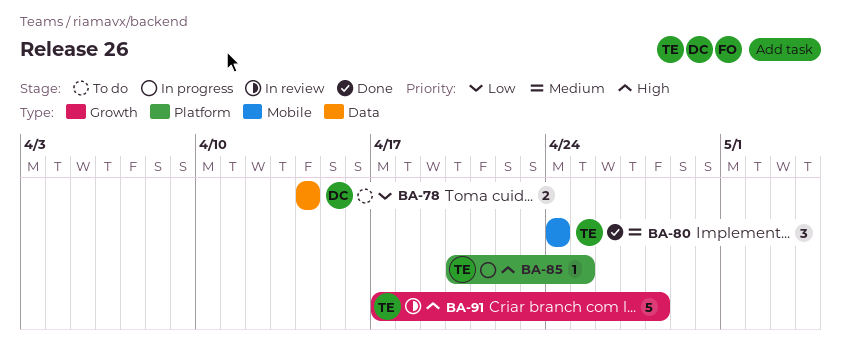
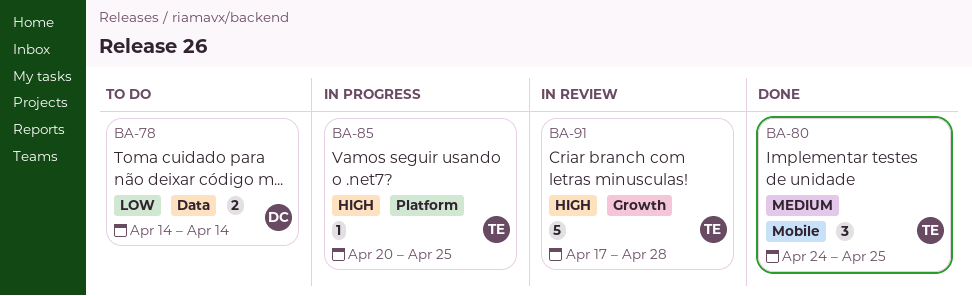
BA-80, due: Apr 24 -> Apr 25

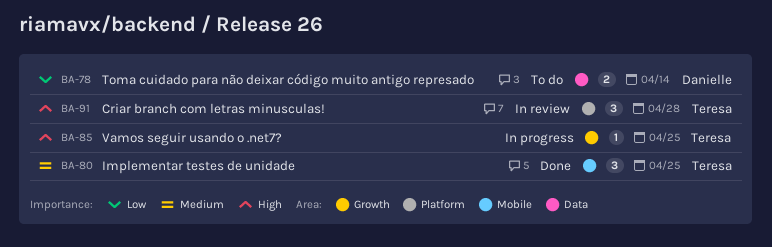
BA-85, label: Platform -> Growth
BA-91, label: Growth -> Platform
BA-91, estimate: 5 -> 3

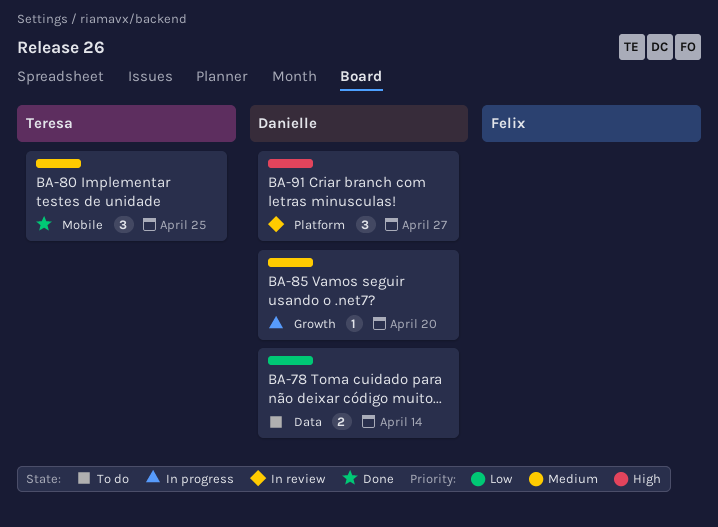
BA-85, owner: Teresa -> Danielle
BA-85, priority: High -> Medium
BA-85, due: Apr 25 -> Apr 20
BA-91, owner: Teresa -> Danielle
BA-91, due: Apr 28 -> Apr 27

